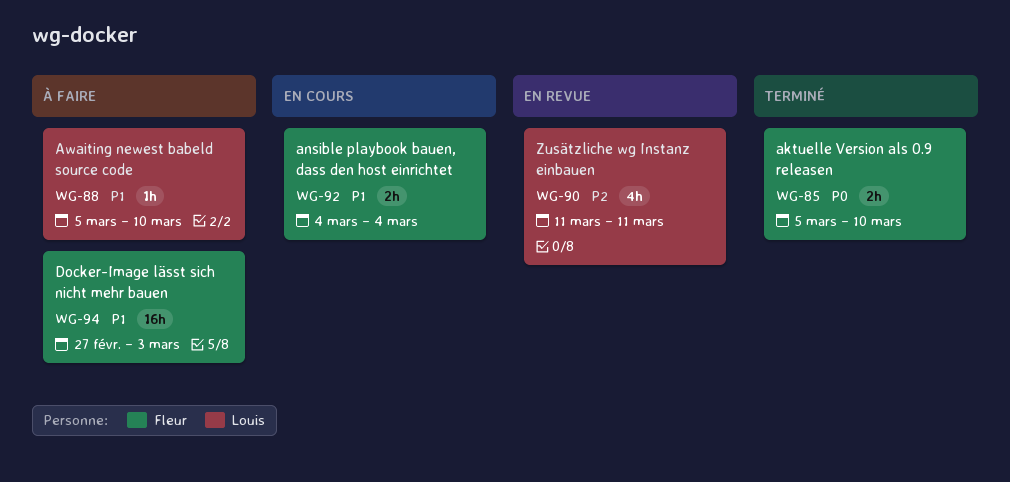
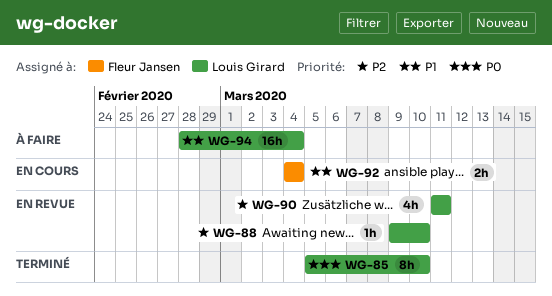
WG-85, owner: Fleur Jansen -> Louis Girard
WG-85, estimate: 2h -> 8h
WG-88, status: À faire -> En revue
WG-88, priority: P1 -> P2
WG-88, start: Mar 5 -> Mar 9
WG-94, owner: Fleur Jansen -> Louis Girard
WG-94, start: Feb 27 -> Feb 28
WG-94, due: Mar 3 -> Mar 4

